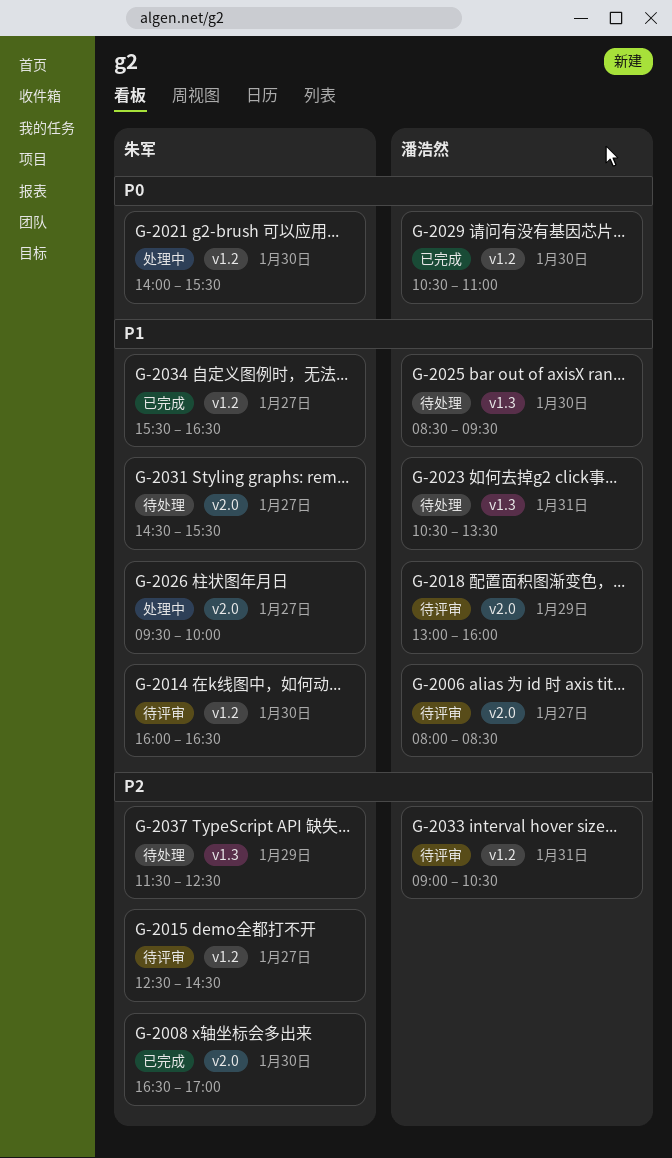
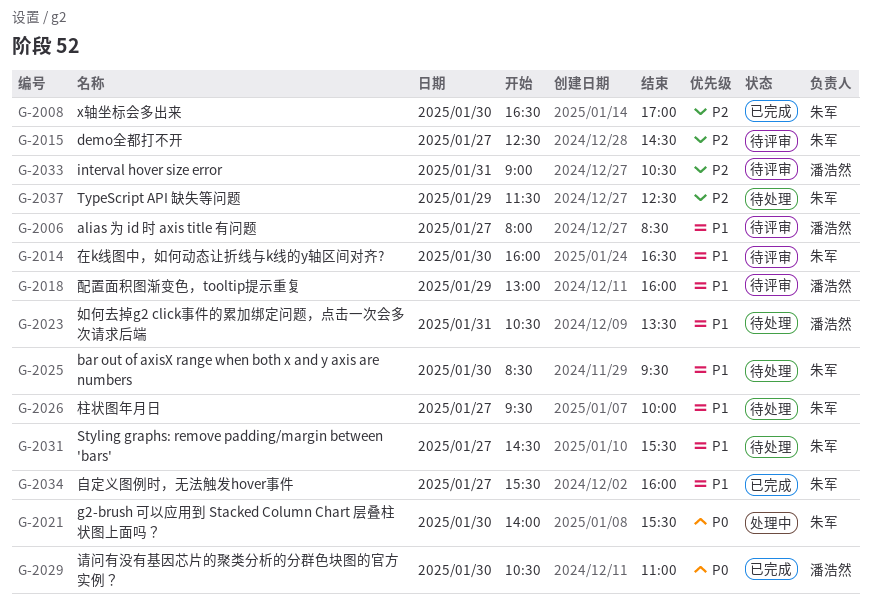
G-2025, owner: 潘浩然 -> 朱军
G-2026, status: 处理中 -> 待处理
G-2034, ends: 16:30 -> 16:00

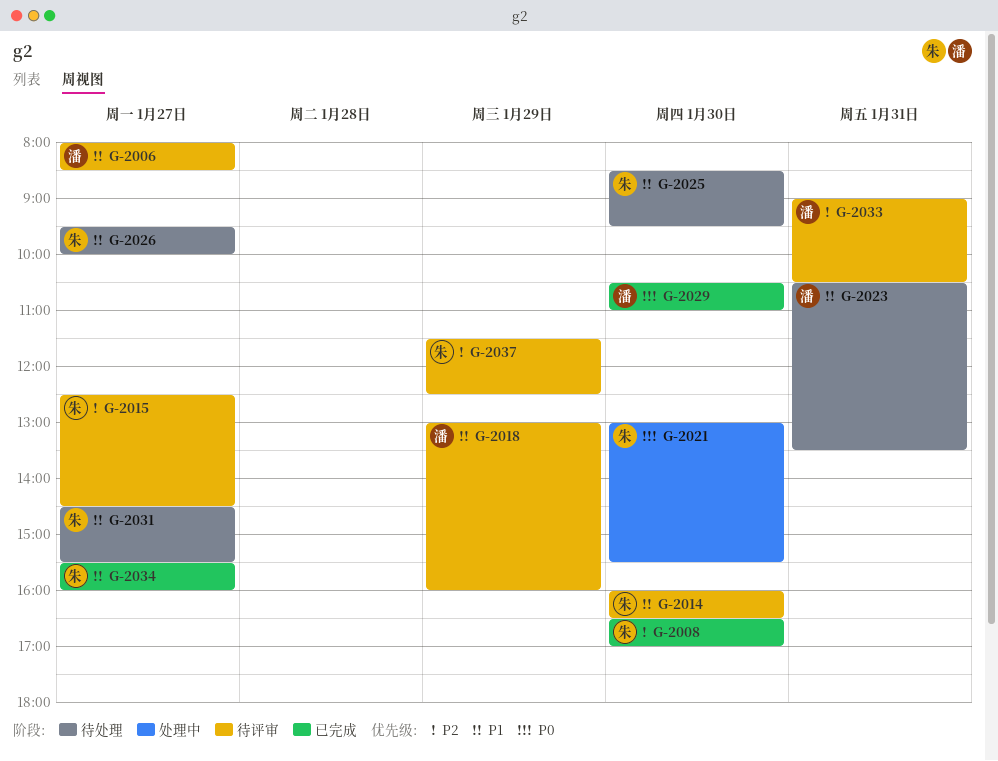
G-2021, begins: 14:00 -> 13:00
G-2037, status: 待处理 -> 待评审

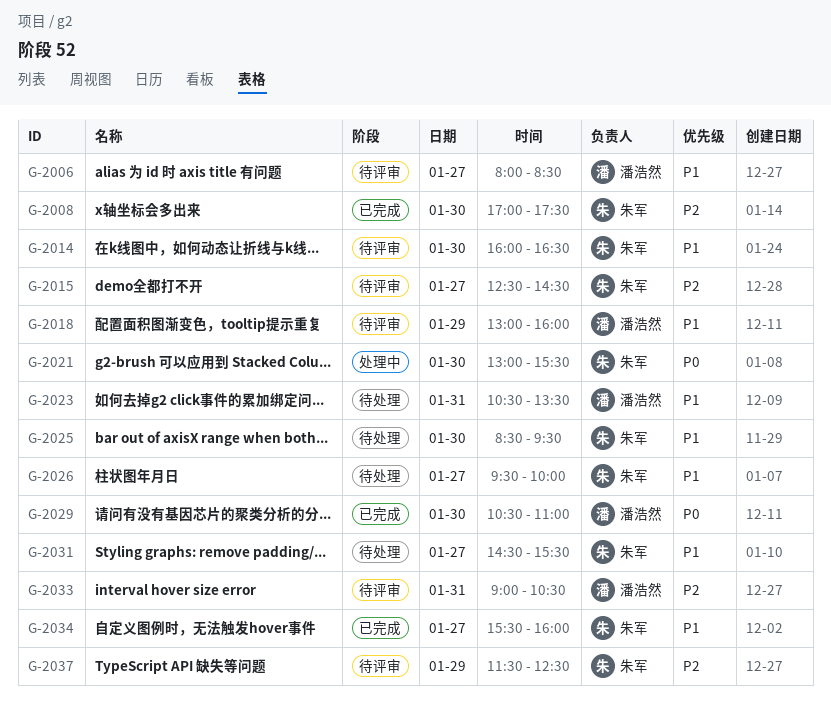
G-2008, begins: 16:30 -> 17:00
G-2008, ends: 17:00 -> 17:30

